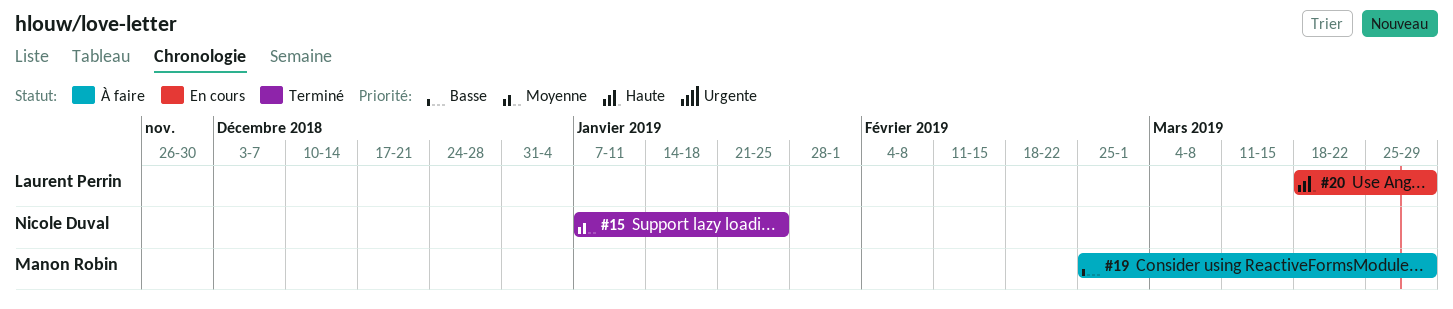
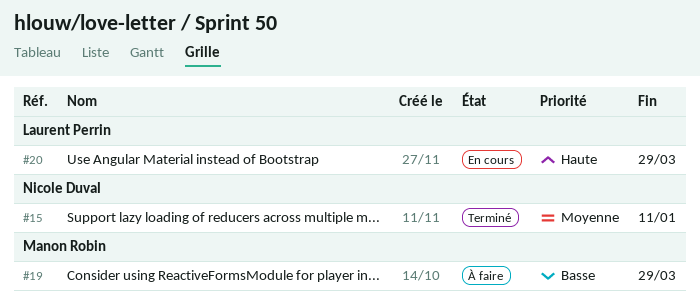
#15, due: Jan 25 -> Jan 11

